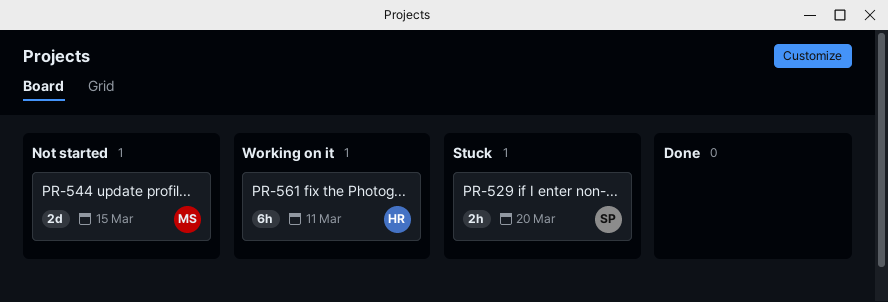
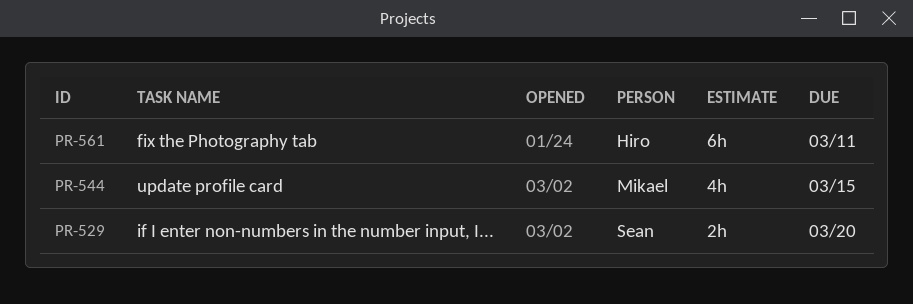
PR-544, estimate: 2d -> 4h

